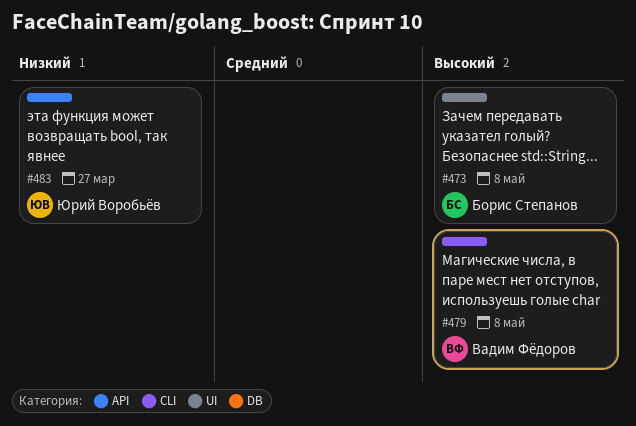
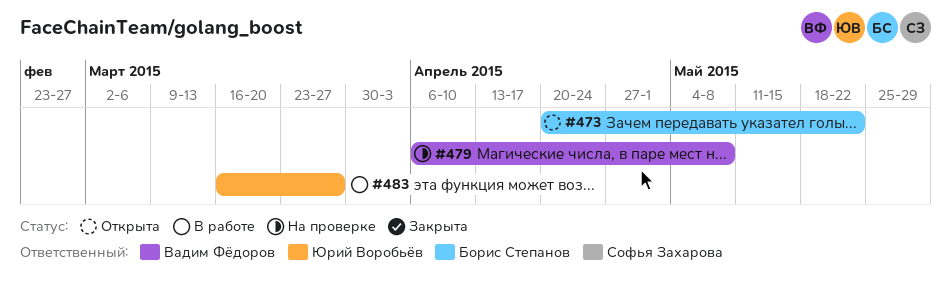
#473, due: May 8 -> May 22

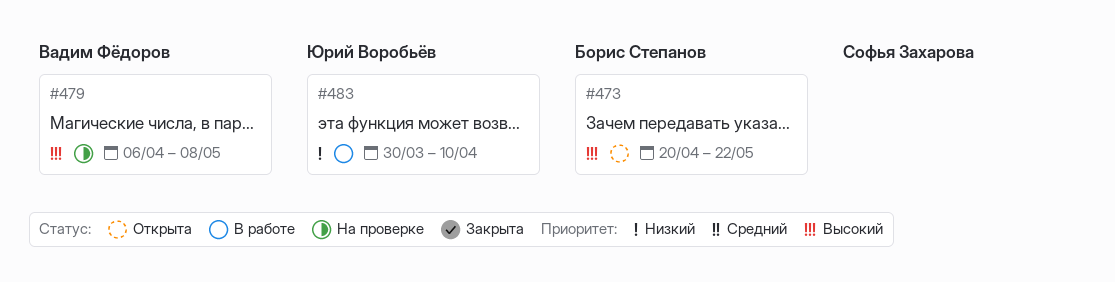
#483, start: Mar 16 -> Mar 30
#483, due: Mar 27 -> Apr 10

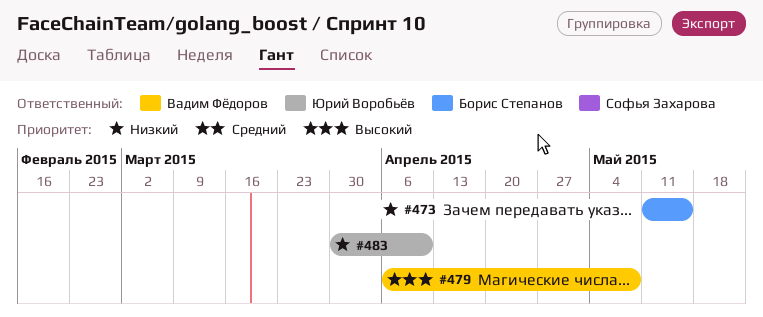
#473, priority: Высокий -> Низкий
#473, start: Apr 20 -> May 11
#473, due: May 22 -> May 15

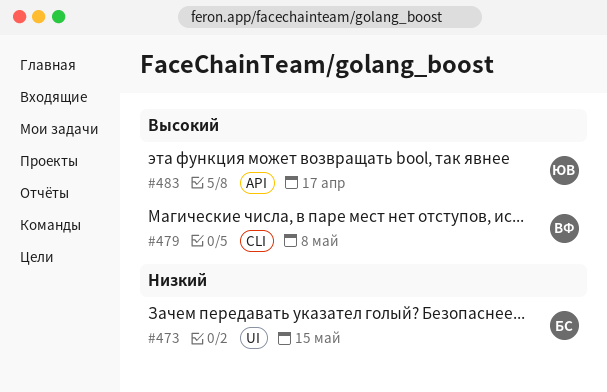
#483, priority: Низкий -> Высокий
#483, due: Apr 10 -> Apr 17

